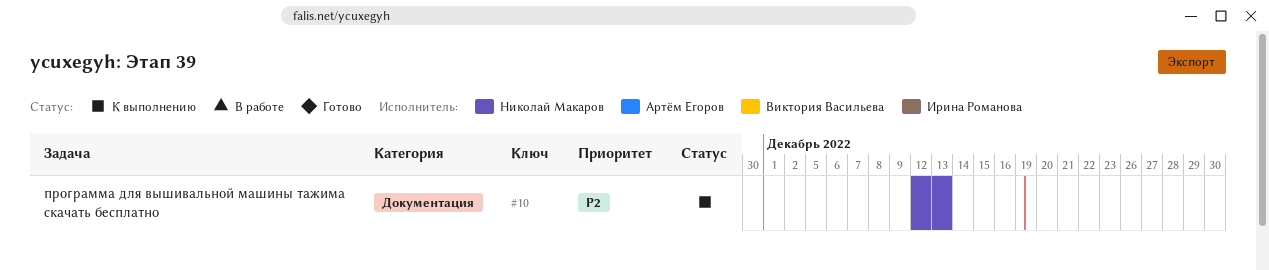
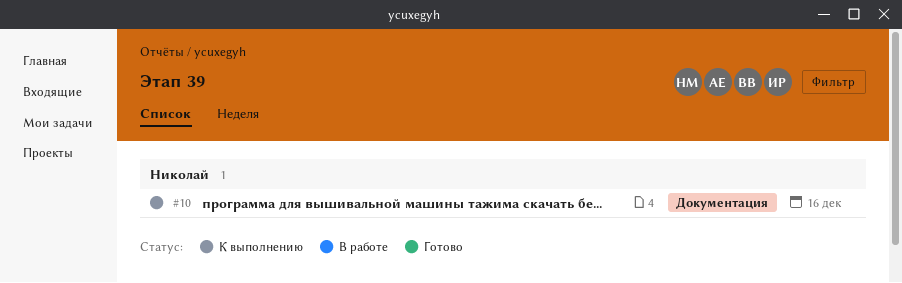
#10, due: Dec 13 -> Dec 16

